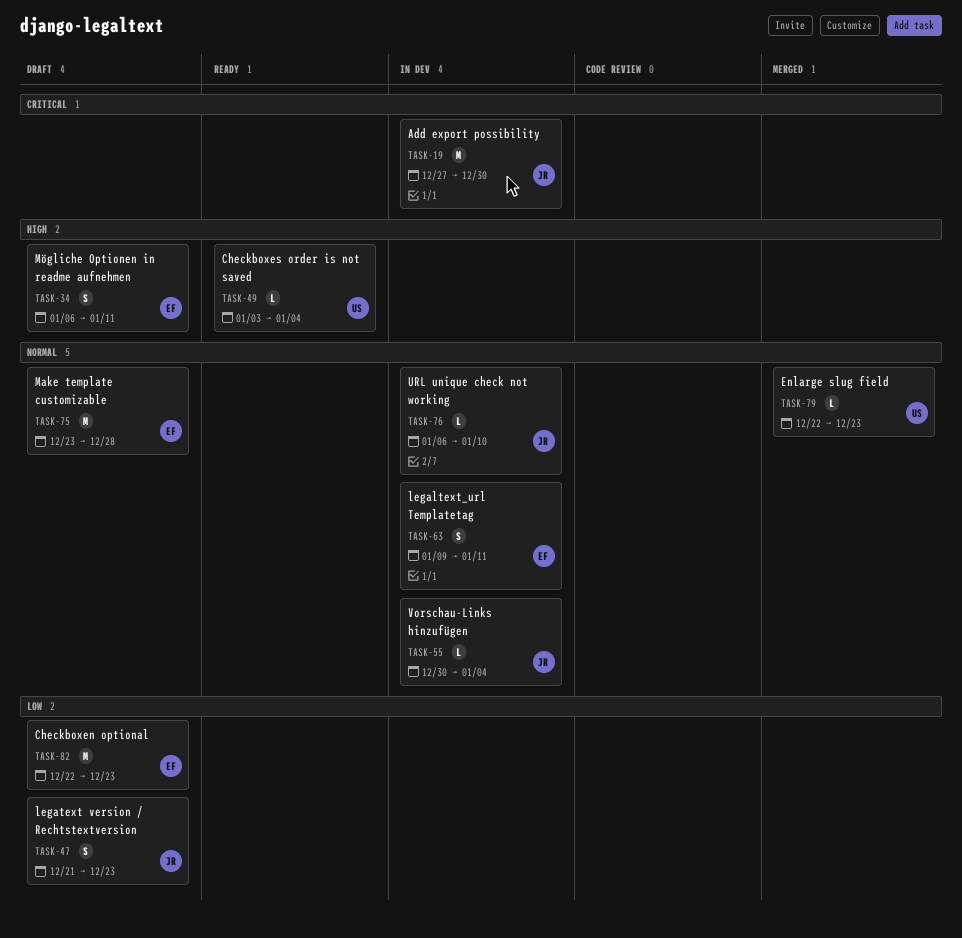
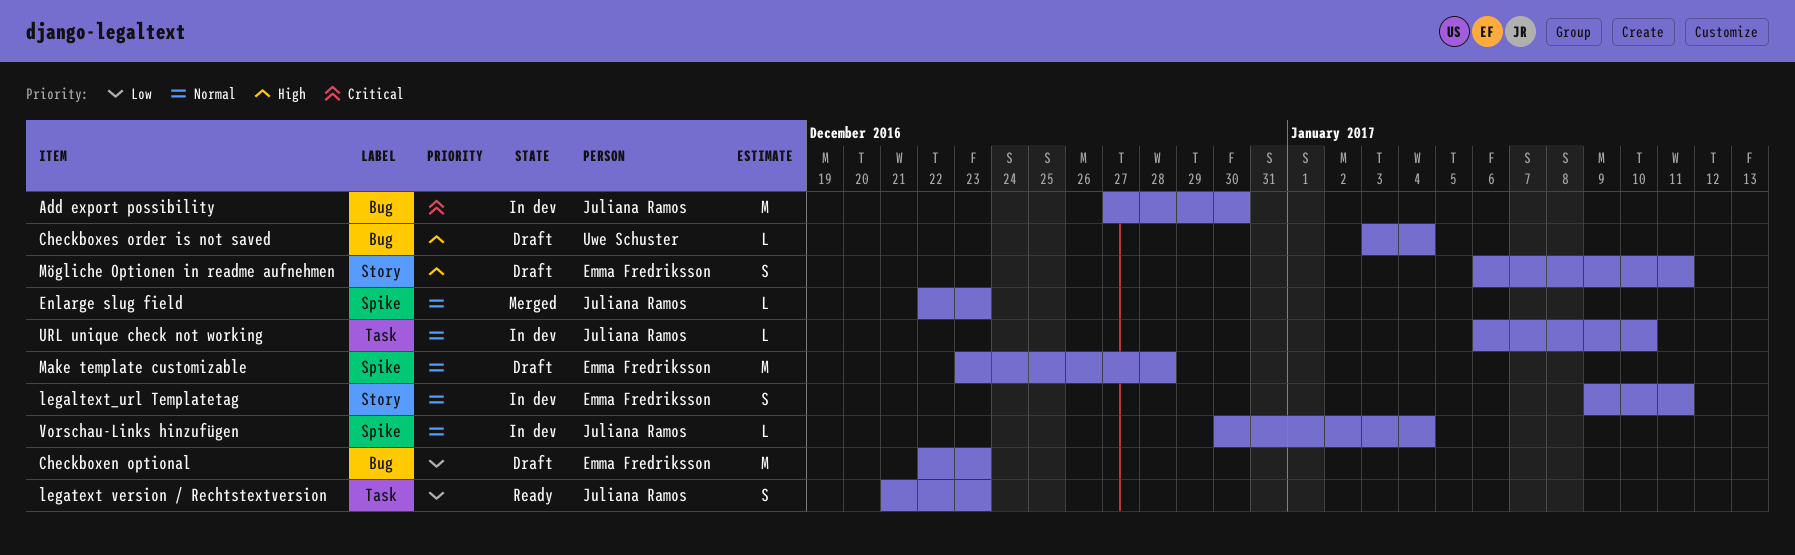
Checkboxes order is not saved, status: Ready -> Draft
Enlarge slug field, owner: Uwe Schuster -> Juliana Ramos
legatext version / Rechtstextversion, status: Draft -> Ready

